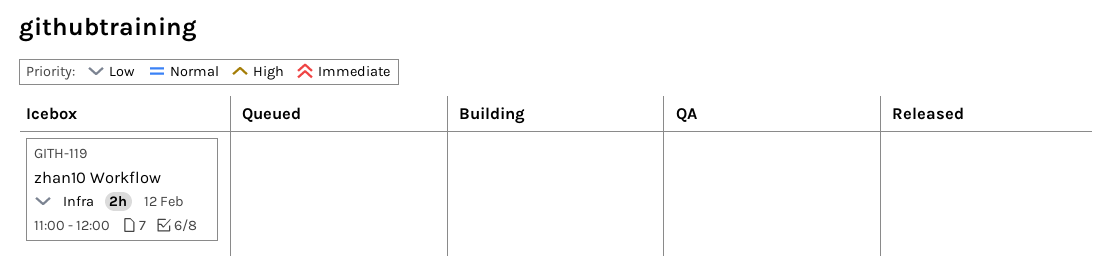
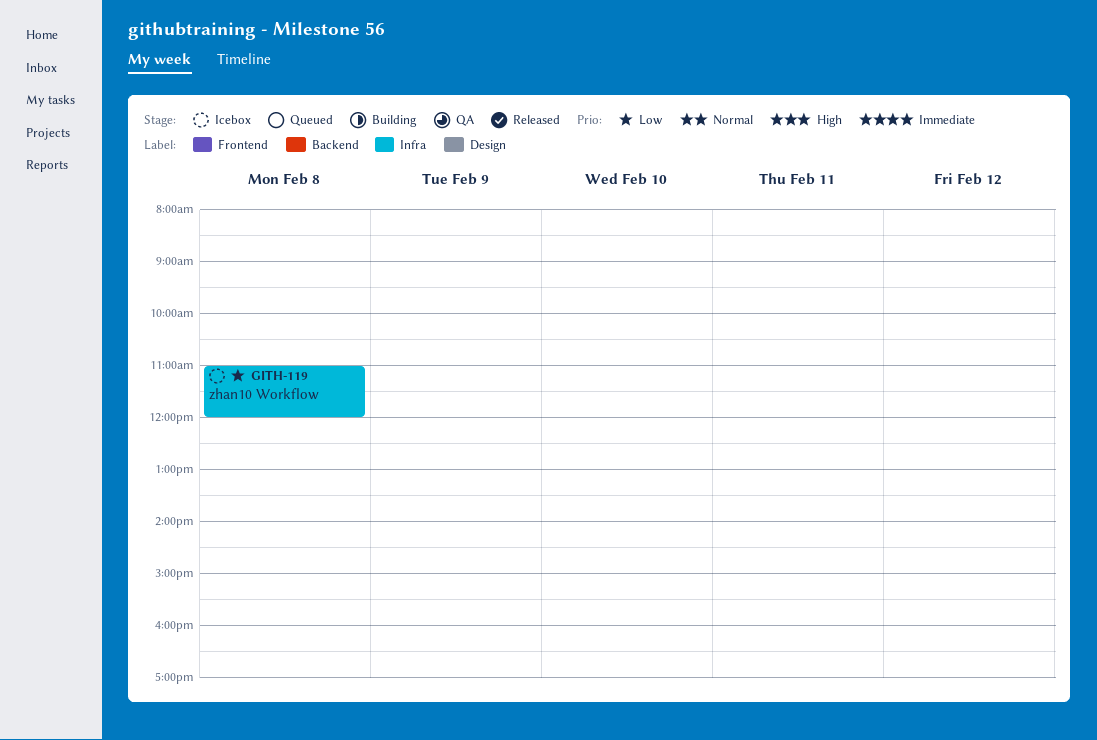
GITH-119, day: Feb 12 -> Feb 8

